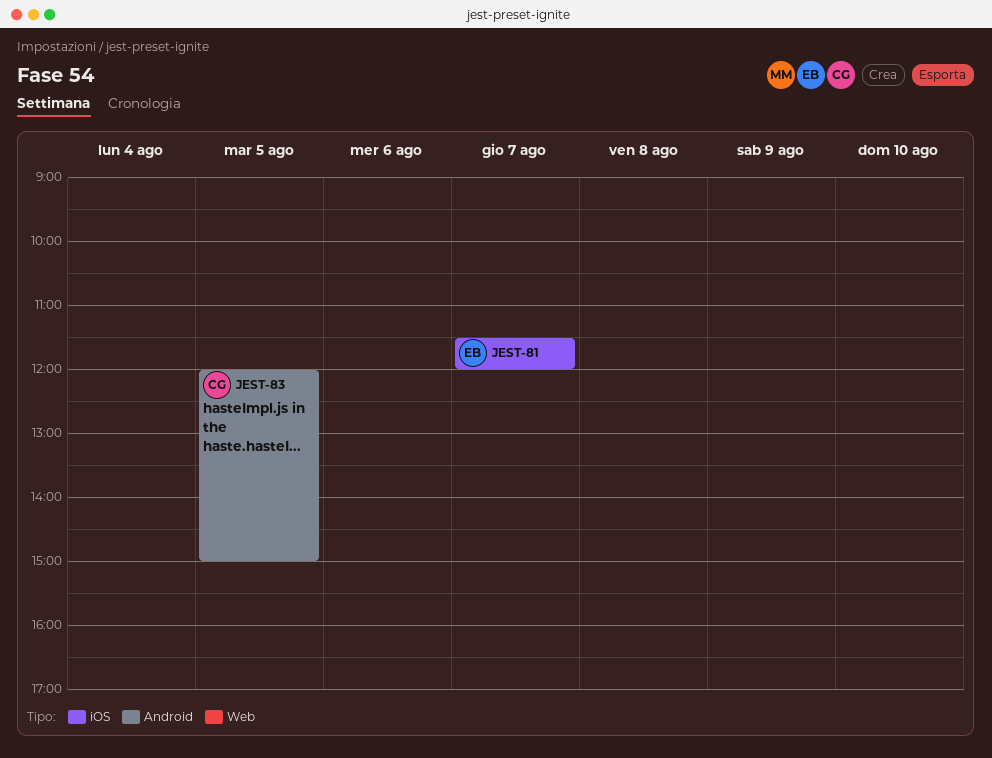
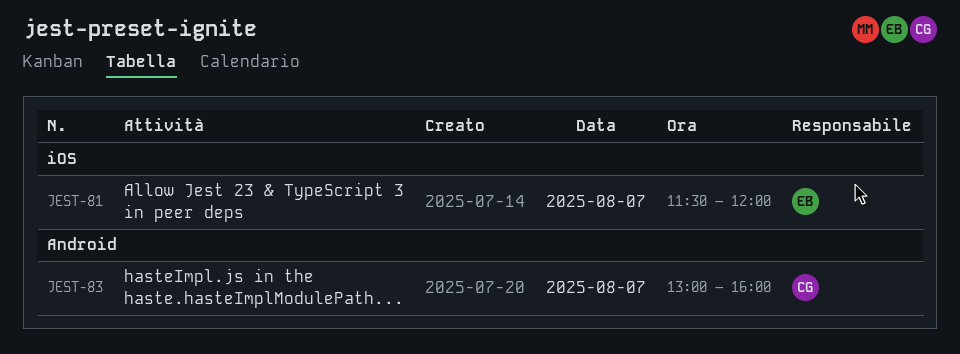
JEST-83, day: Aug 5 -> Aug 7
JEST-83, begins: 12:00 -> 13:00
JEST-83, ends: 15:00 -> 16:00

